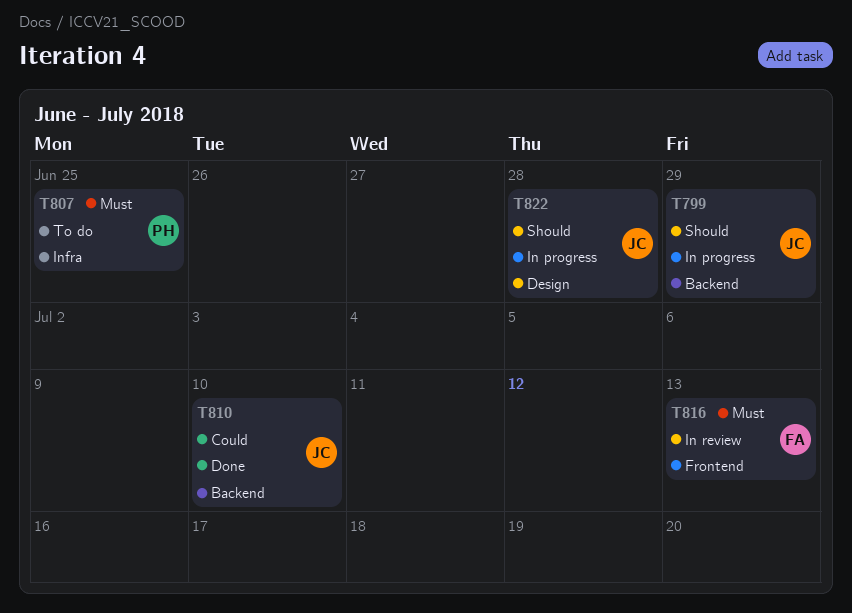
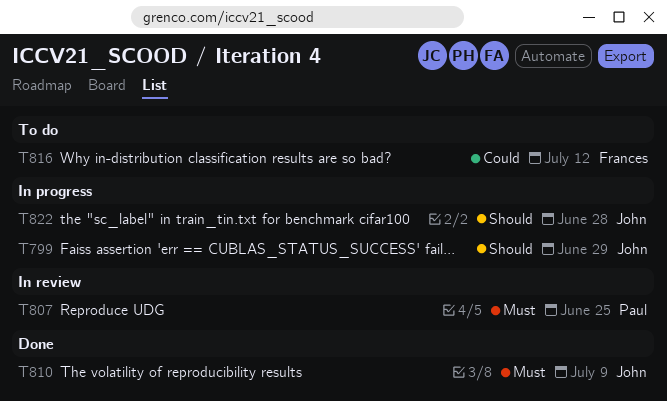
T807, status: To do -> In review
T810, priority: Could -> Must
T810, due: Jul 10 -> Jul 9
T816, status: In review -> To do
T816, priority: Must -> Could
T816, due: Jul 13 -> Jul 12

